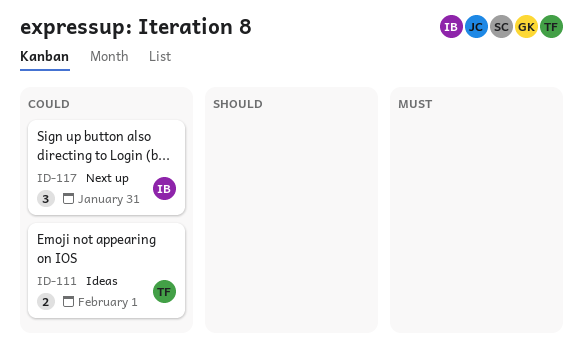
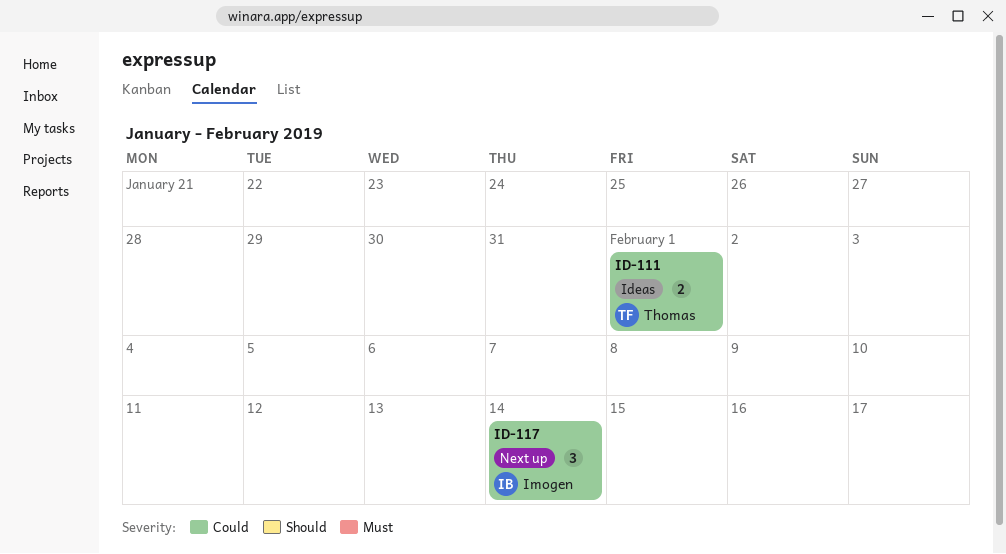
ID-117, due: Jan 31 -> Feb 14

